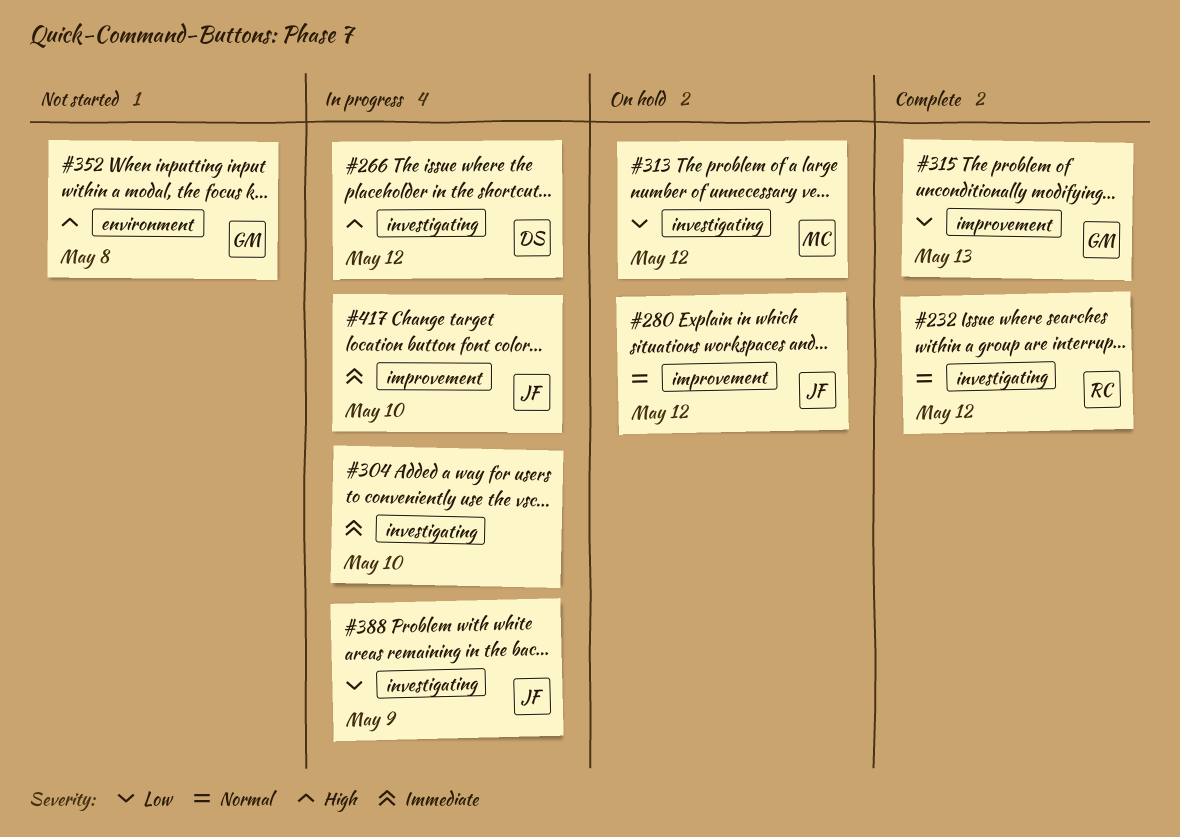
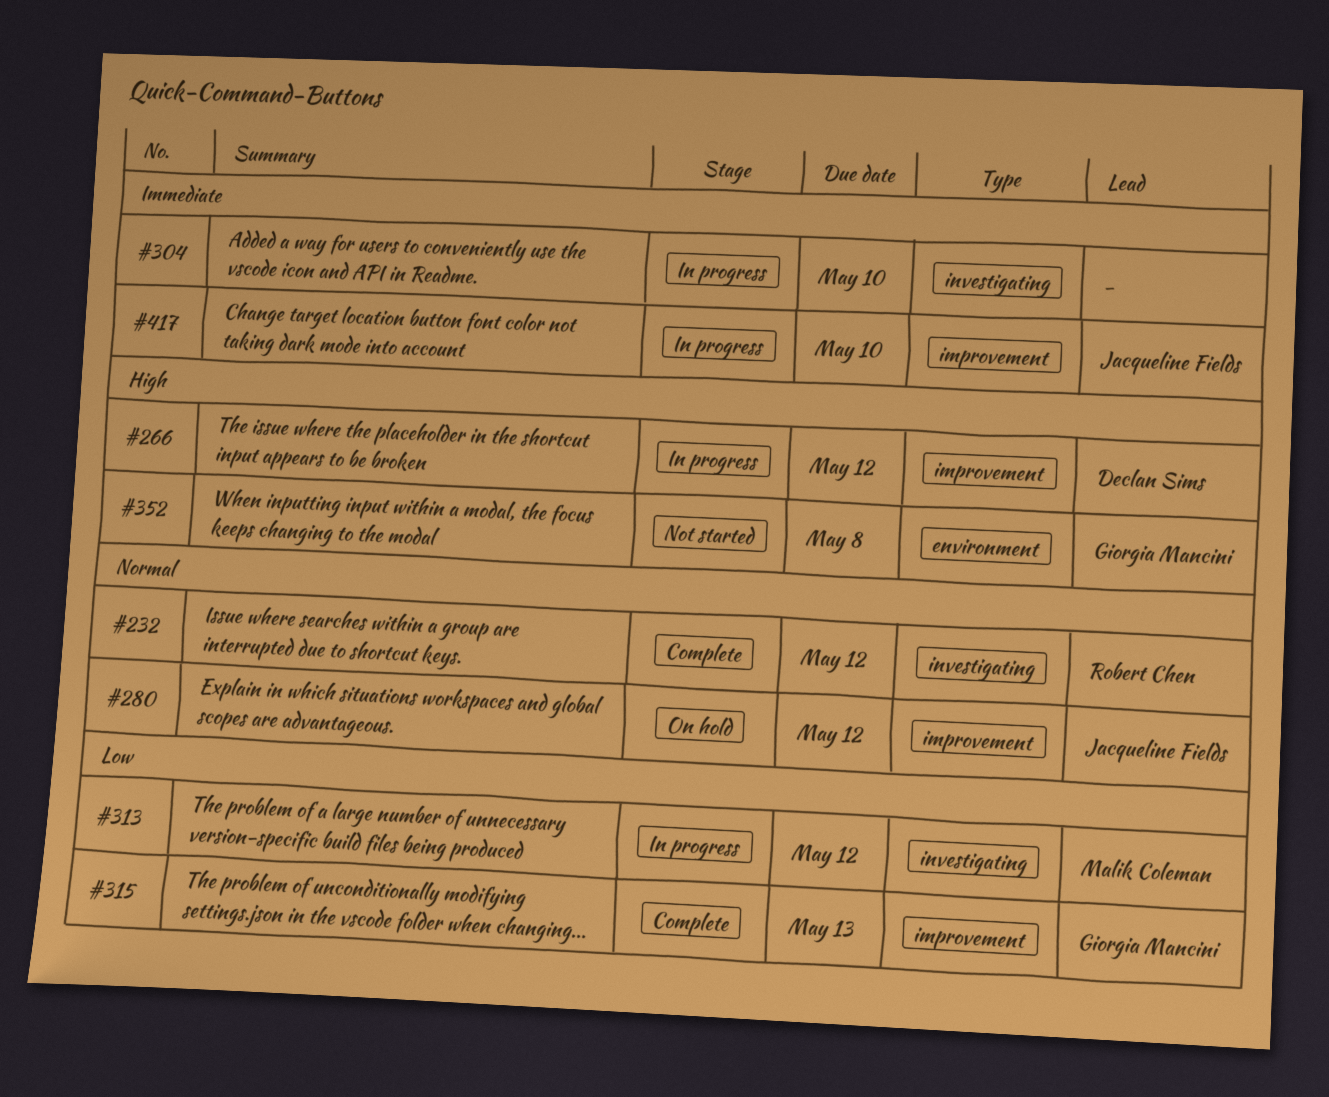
#266, label: investigating -> improvement
#313, status: On hold -> In progress
#388: present -> none

